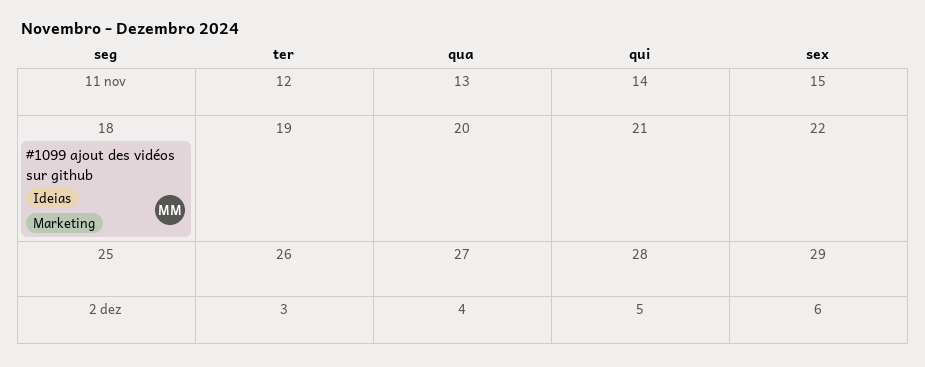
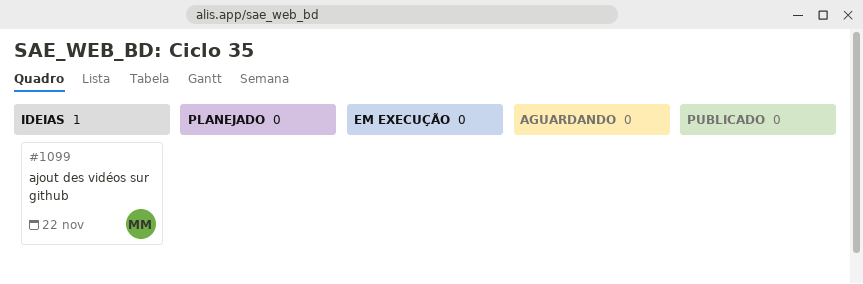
#1099, due: Nov 18 -> Nov 22

